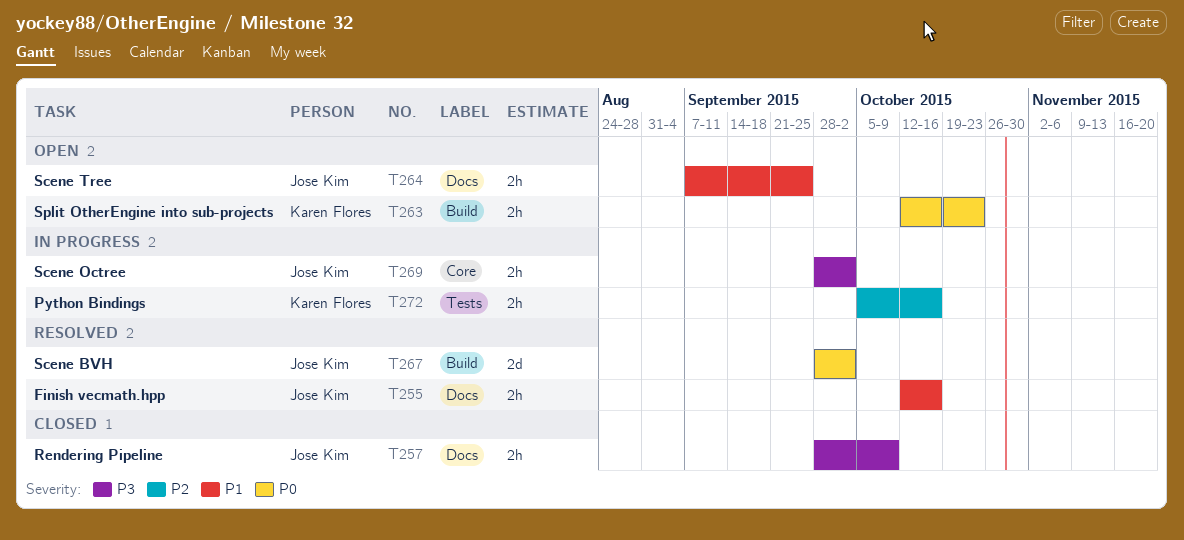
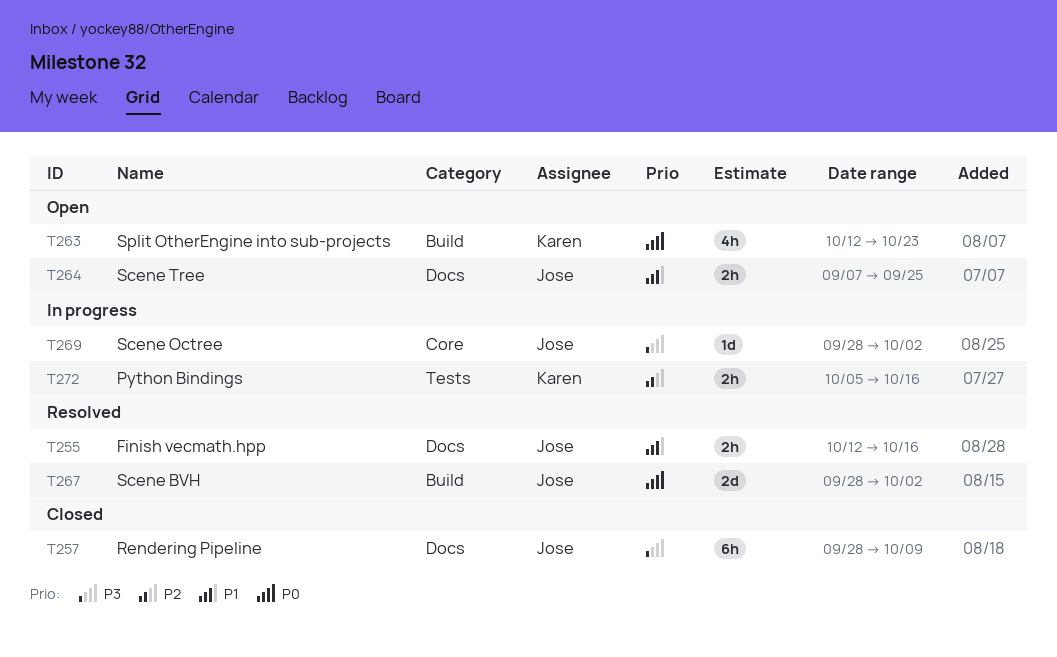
T257, estimate: 2h -> 6h
T263, estimate: 2h -> 4h
T269, estimate: 2h -> 1d

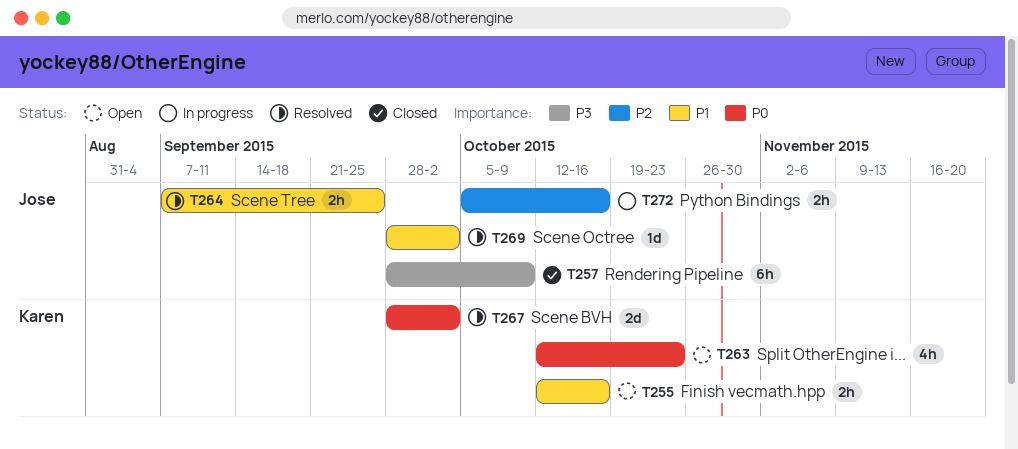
T255, status: Resolved -> Open
T255, owner: Jose -> Karen
T264, status: Open -> Resolved
T267, owner: Jose -> Karen
T269, status: In progress -> Resolved
T269, priority: P3 -> P1
T272, owner: Karen -> Jose

